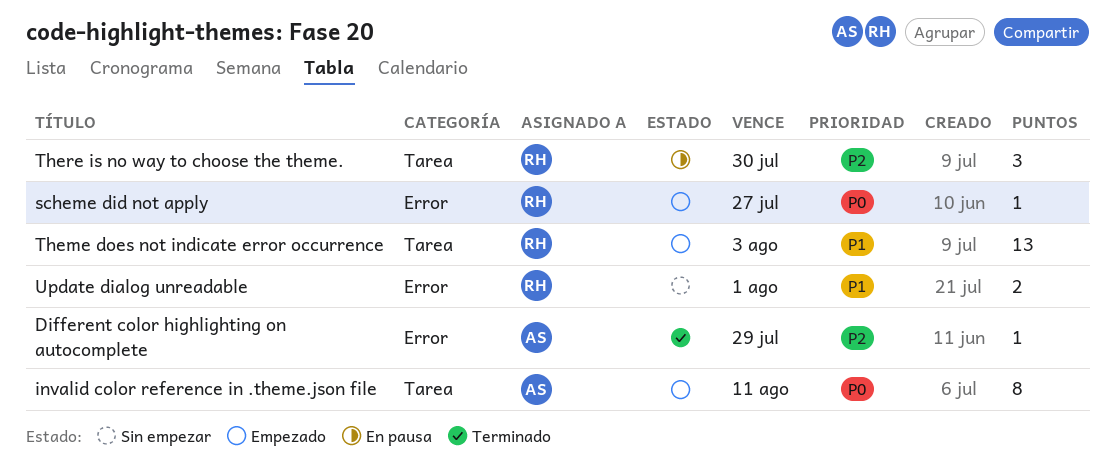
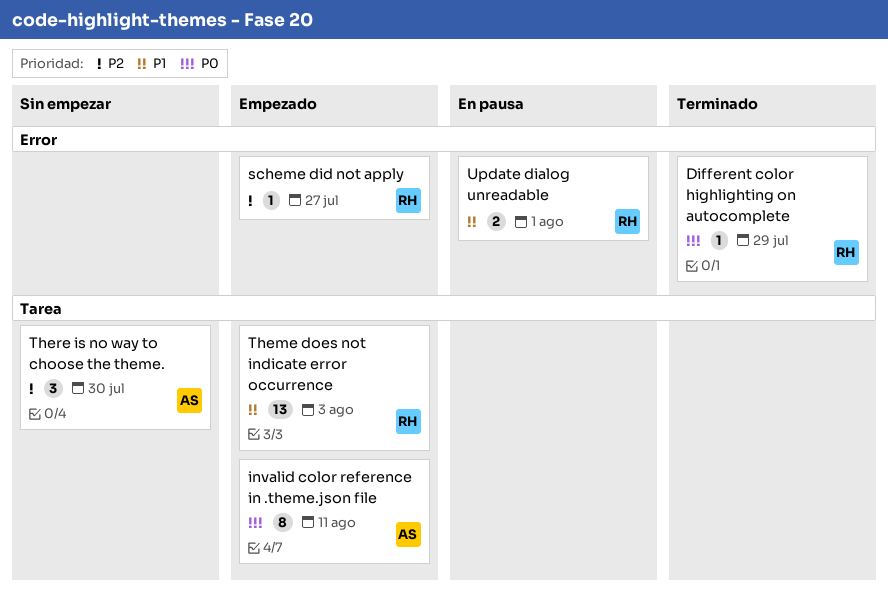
Different color highlighting on autocomplete, owner: AS -> RH
Different color highlighting on autocomplete, priority: P2 -> P0
scheme did not apply, priority: P0 -> P2
There is no way to choose the theme., status: En pausa -> Sin empezar
There is no way to choose the theme., owner: RH -> AS
Update dialog unreadable, status: Sin empezar -> En pausa

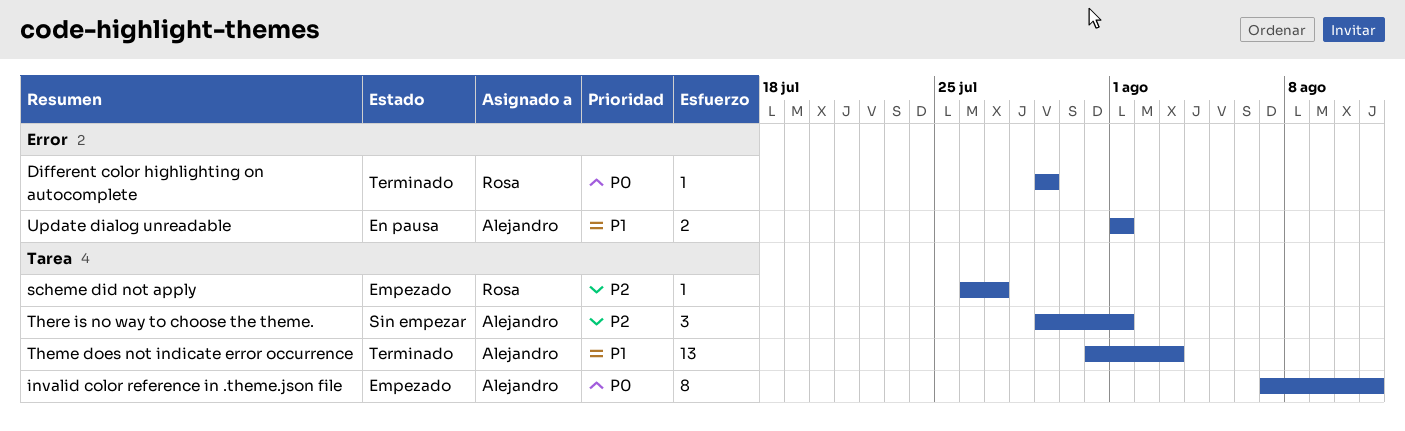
scheme did not apply, label: Error -> Tarea
Theme does not indicate error occurrence, status: Empezado -> Terminado
Theme does not indicate error occurrence, owner: Rosa -> Alejandro
There is no way to choose the theme., due: Jul 30 -> Aug 1
Update dialog unreadable, owner: Rosa -> Alejandro

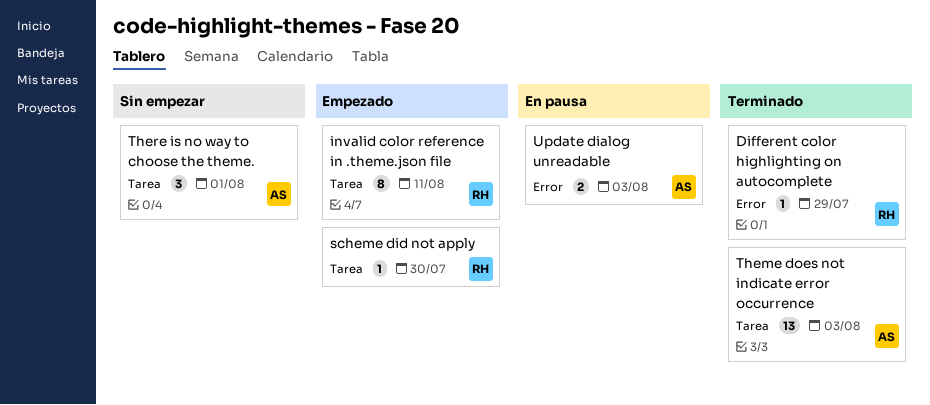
invalid color reference in .theme.json file, owner: Alejandro -> Rosa
scheme did not apply, due: Jul 27 -> Jul 30
Update dialog unreadable, due: Aug 1 -> Aug 3

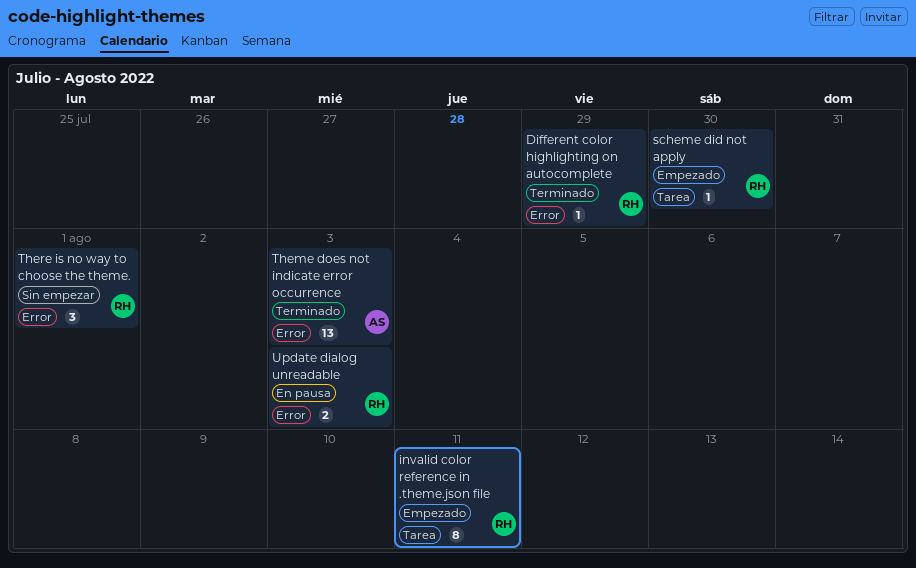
Theme does not indicate error occurrence, label: Tarea -> Error
There is no way to choose the theme., owner: AS -> RH
There is no way to choose the theme., label: Tarea -> Error
Update dialog unreadable, owner: AS -> RH

